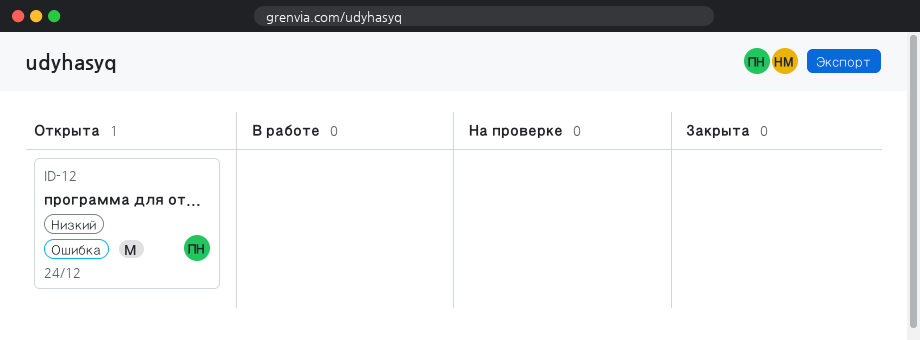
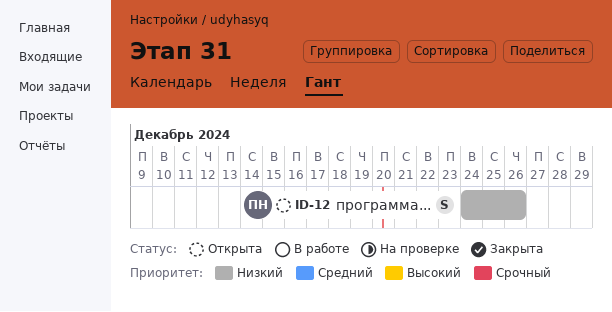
ID-12, estimate: M -> S
ID-12, due: Dec 24 -> Dec 26

